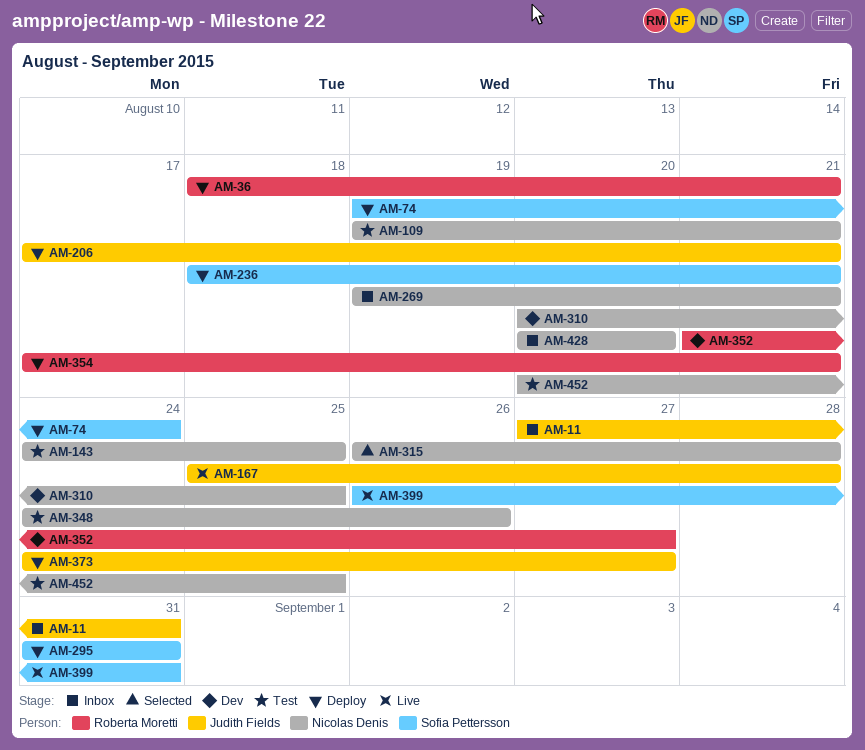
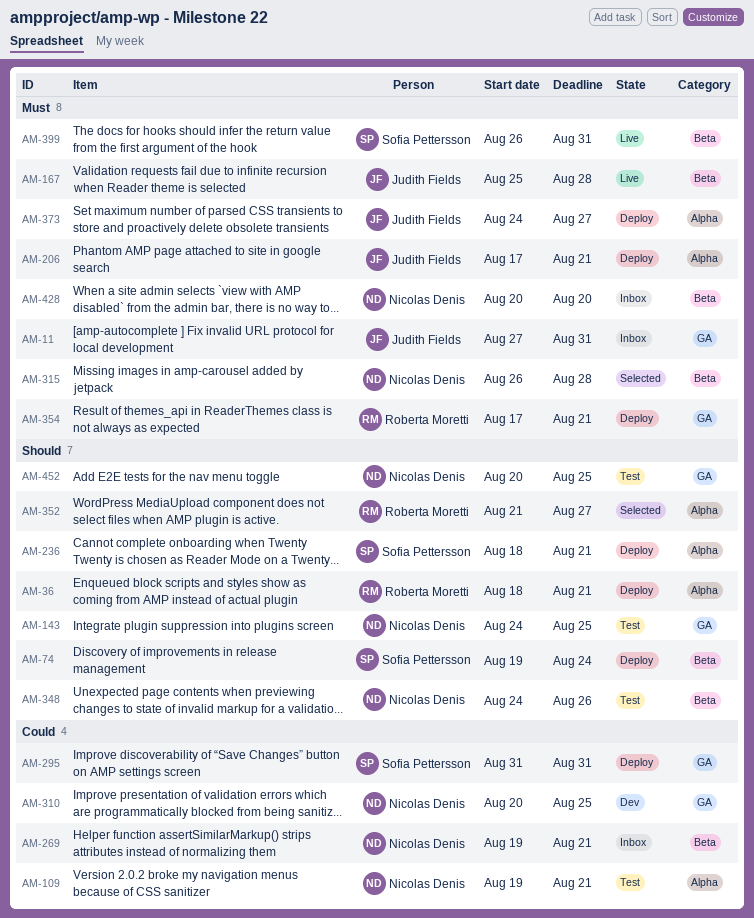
AM-352, status: Dev -> Selected

